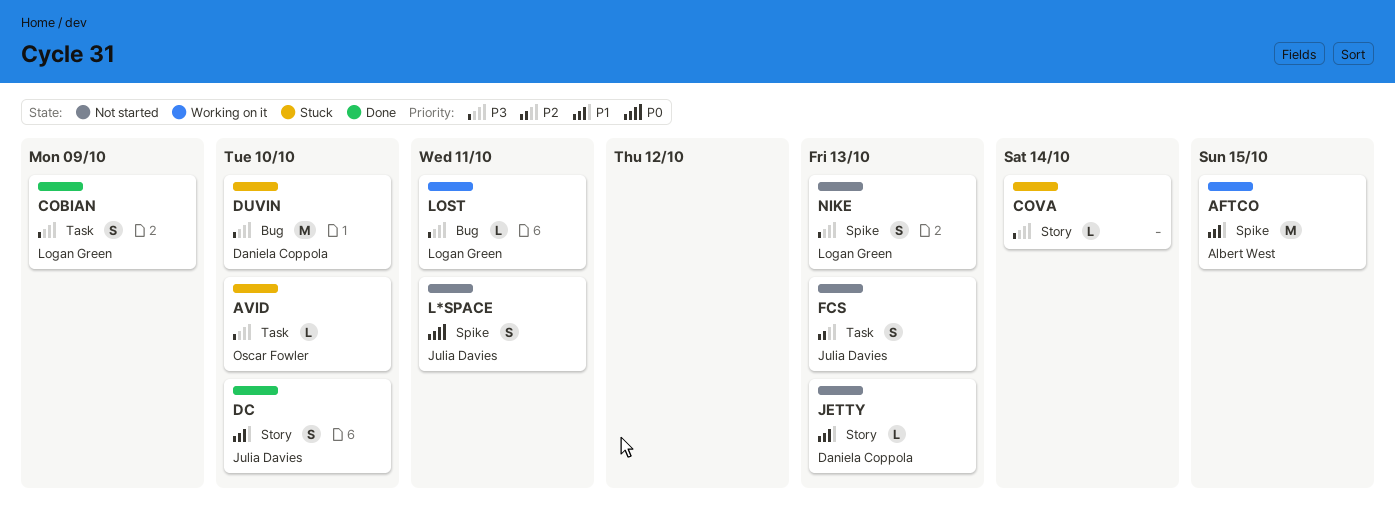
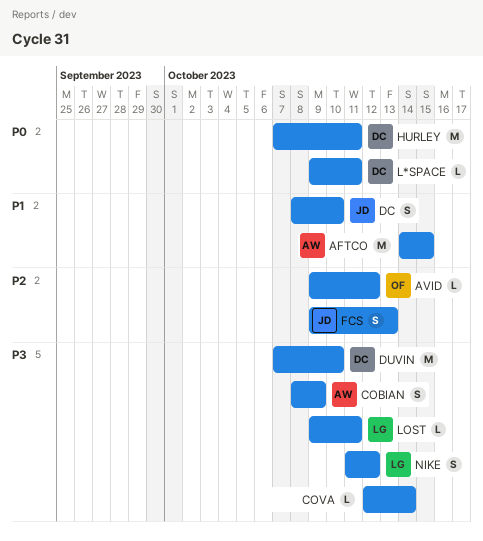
AVID, priority: P3 -> P2
AVID, due: Oct 10 -> Oct 12
COBIAN, owner: Logan Green -> Albert West
HURLEY: none -> present
JETTY: present -> none
L*SPACE, owner: Julia Davies -> Daniela Coppola
L*SPACE, estimate: S -> L
NIKE, due: Oct 13 -> Oct 12

